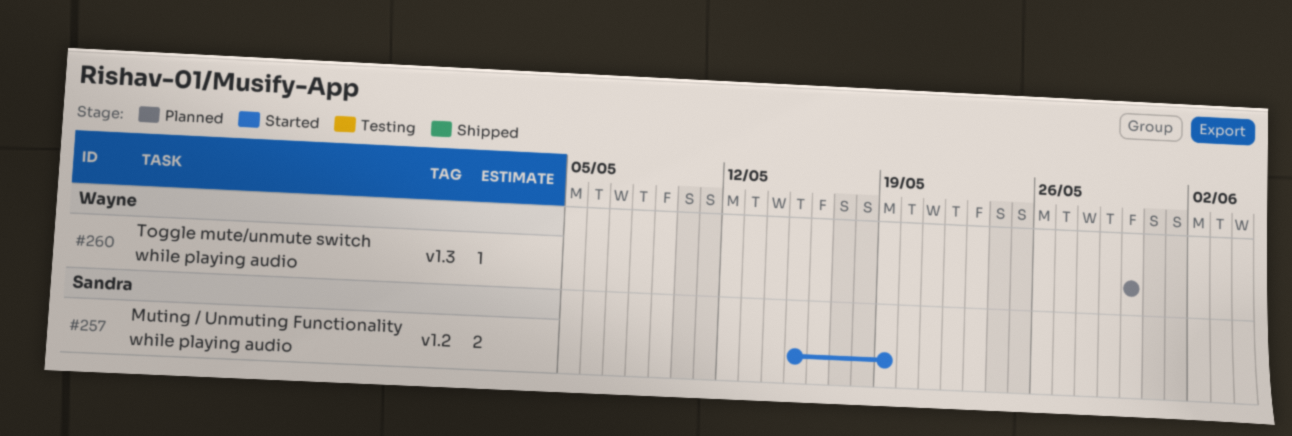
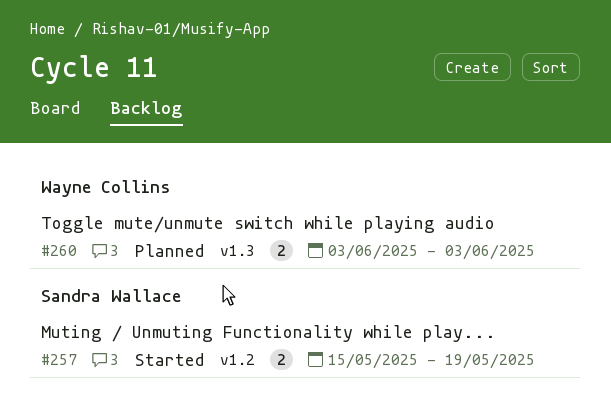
#260, estimate: 1 -> 2
#260, start: May 30 -> Jun 3
#260, due: May 30 -> Jun 3

